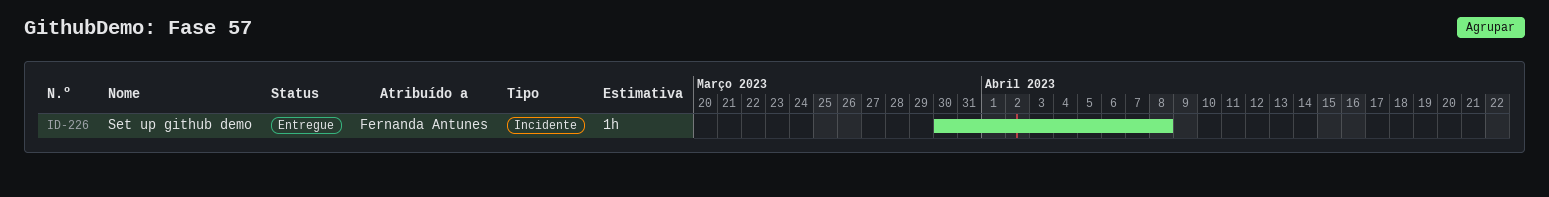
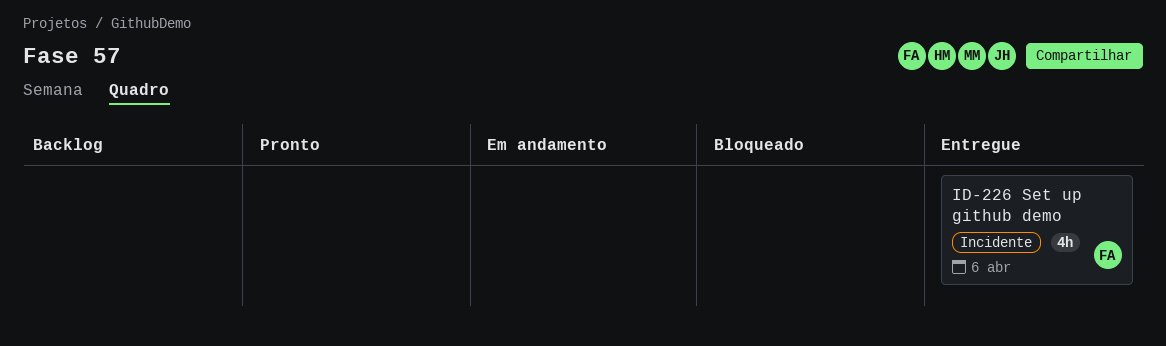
ID-226, estimate: 1h -> 4h
ID-226, due: Apr 8 -> Apr 6

